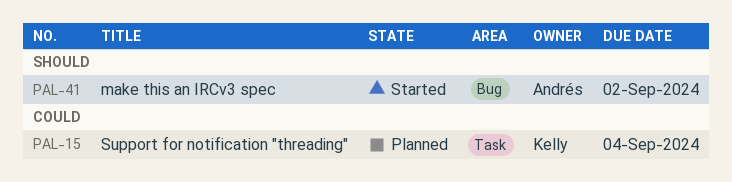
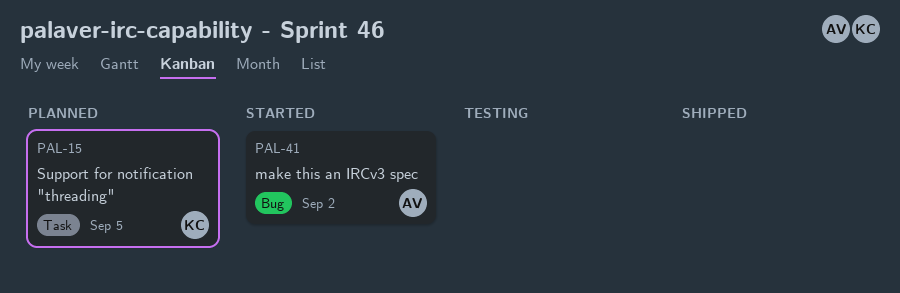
PAL-15, due: Sep 4 -> Sep 5

